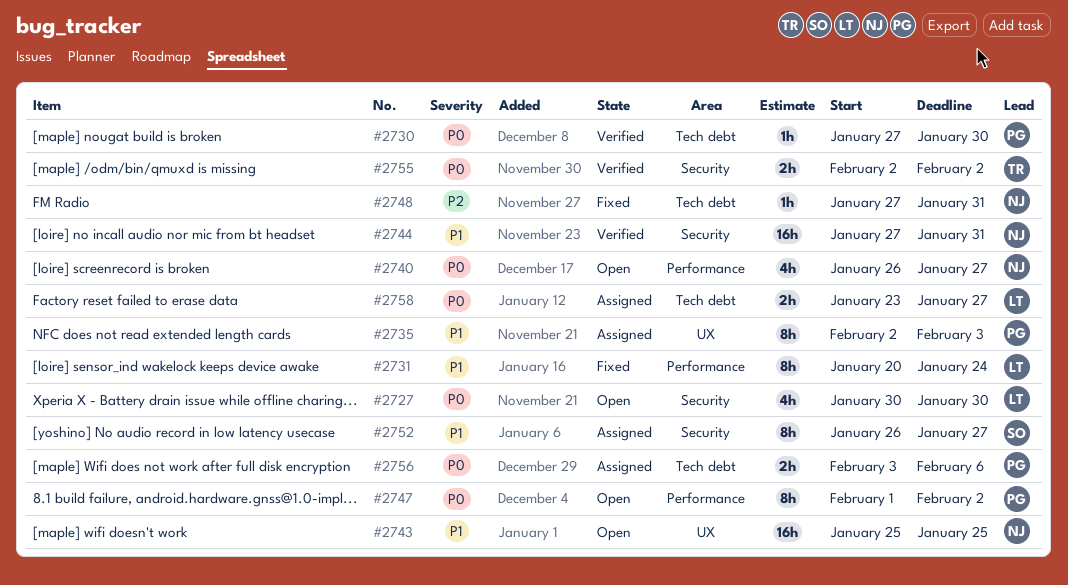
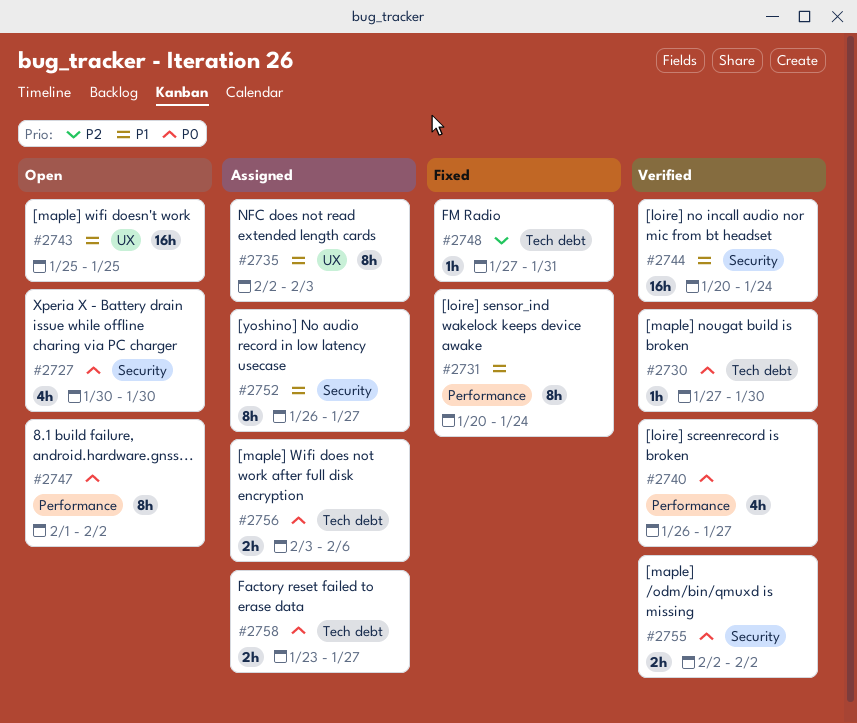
#2740, status: Open -> Verified
#2744, start: Jan 27 -> Jan 20
#2744, due: Jan 31 -> Jan 24

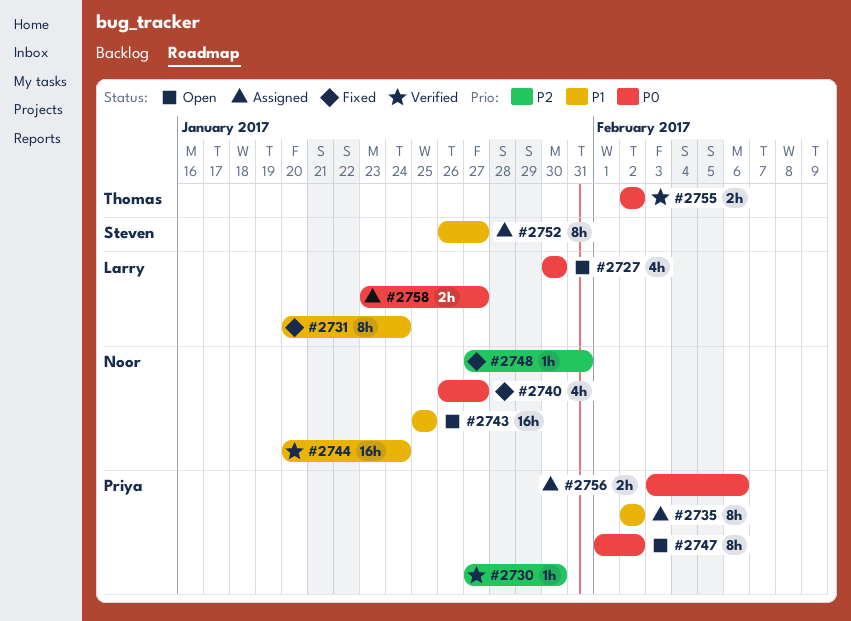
#2730, priority: P0 -> P2
#2735, due: Feb 3 -> Feb 2
#2740, status: Verified -> Fixed

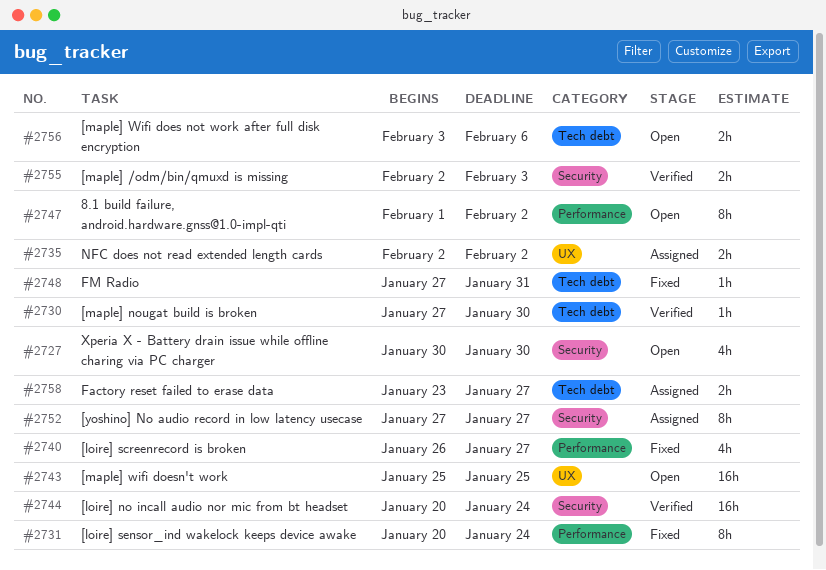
#2735, estimate: 8h -> 2h
#2752, start: Jan 26 -> Jan 27
#2755, due: Feb 2 -> Feb 3
#2756, status: Assigned -> Open

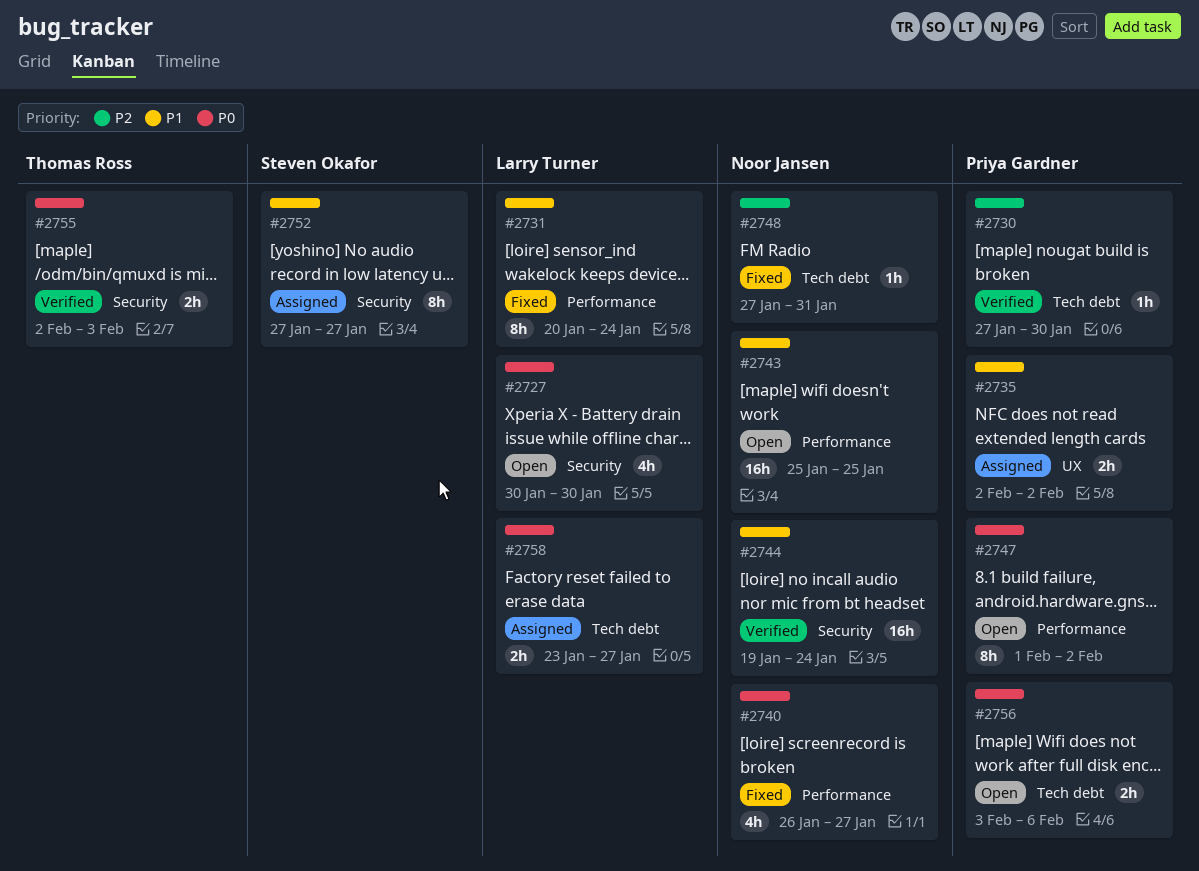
#2743, label: UX -> Performance
#2744, start: Jan 20 -> Jan 19

